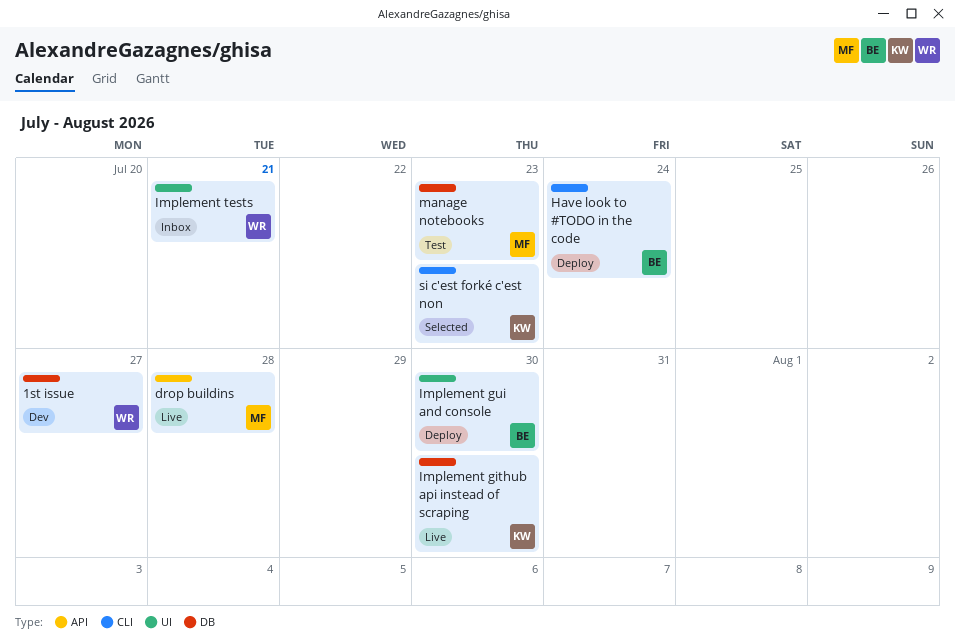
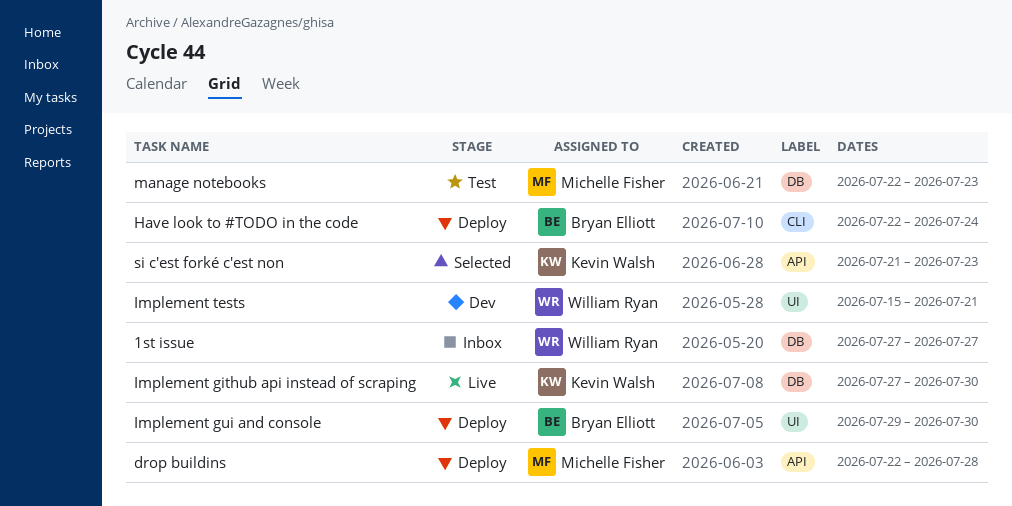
1st issue, status: Dev -> Inbox
drop buildins, status: Live -> Deploy
Implement tests, status: Inbox -> Dev
si c'est forké c'est non, label: CLI -> API

